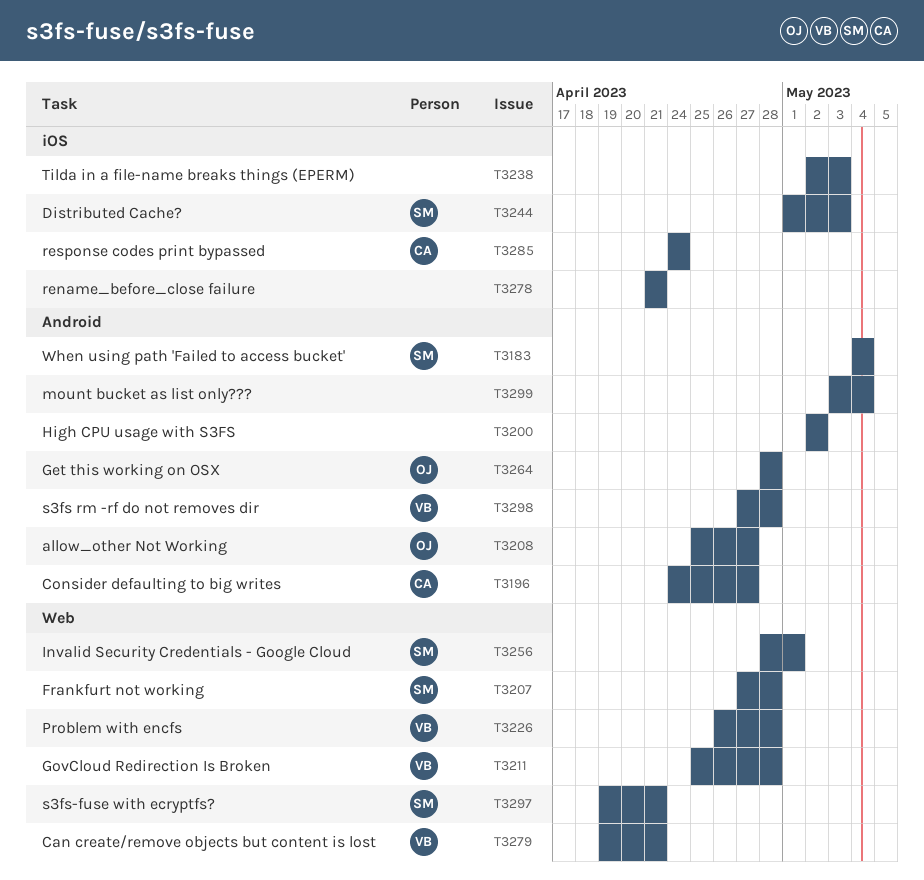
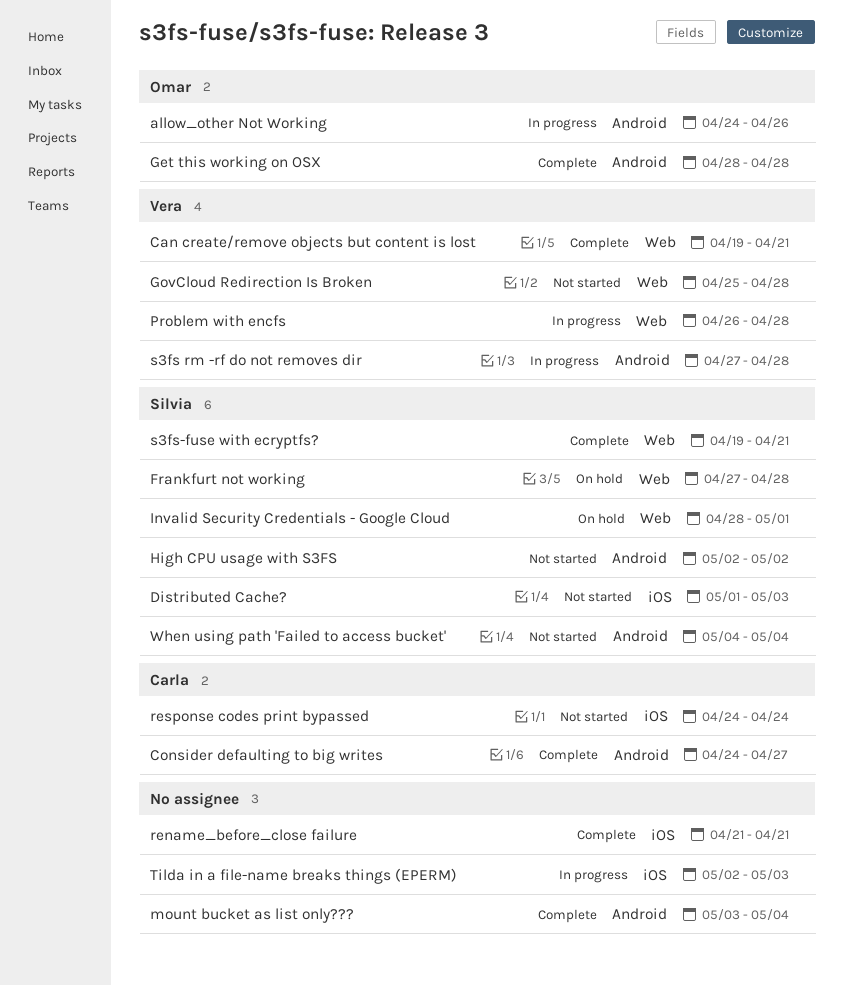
allow_other Not Working, start: Apr 25 -> Apr 24
allow_other Not Working, due: Apr 27 -> Apr 26
High CPU usage with S3FS, owner: none -> Silvia

